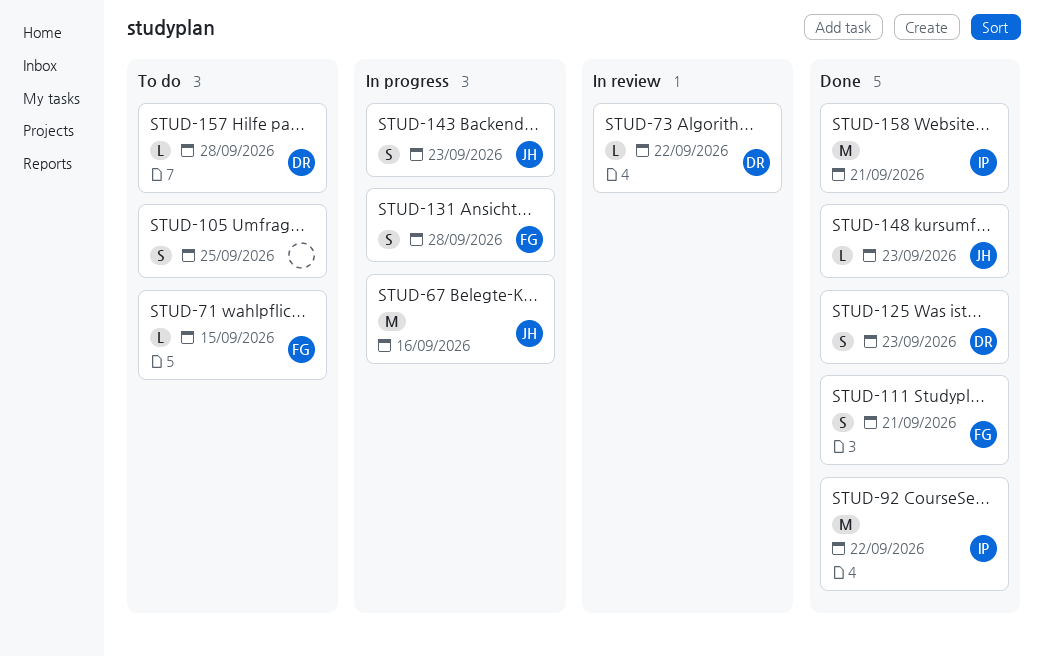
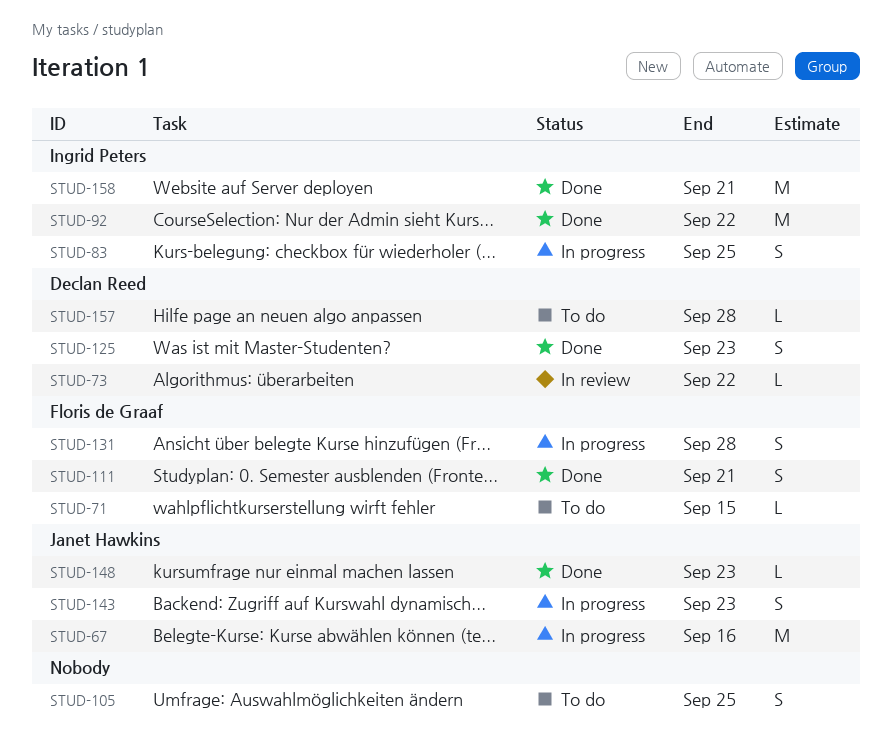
STUD-83: none -> present

